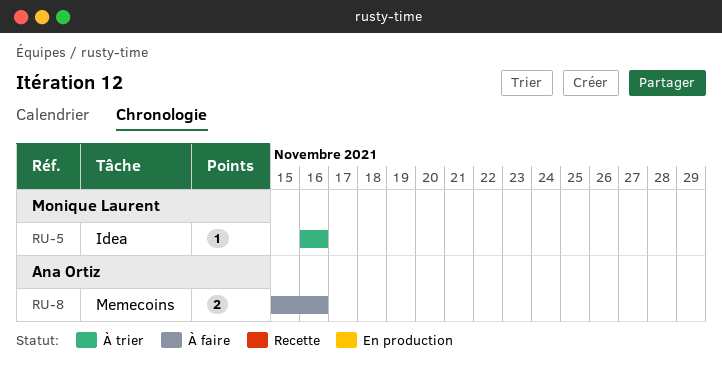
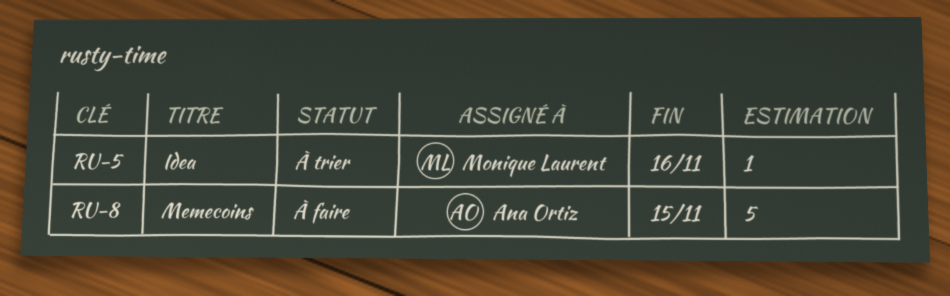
RU-8, estimate: 2 -> 5
RU-8, due: Nov 16 -> Nov 15

